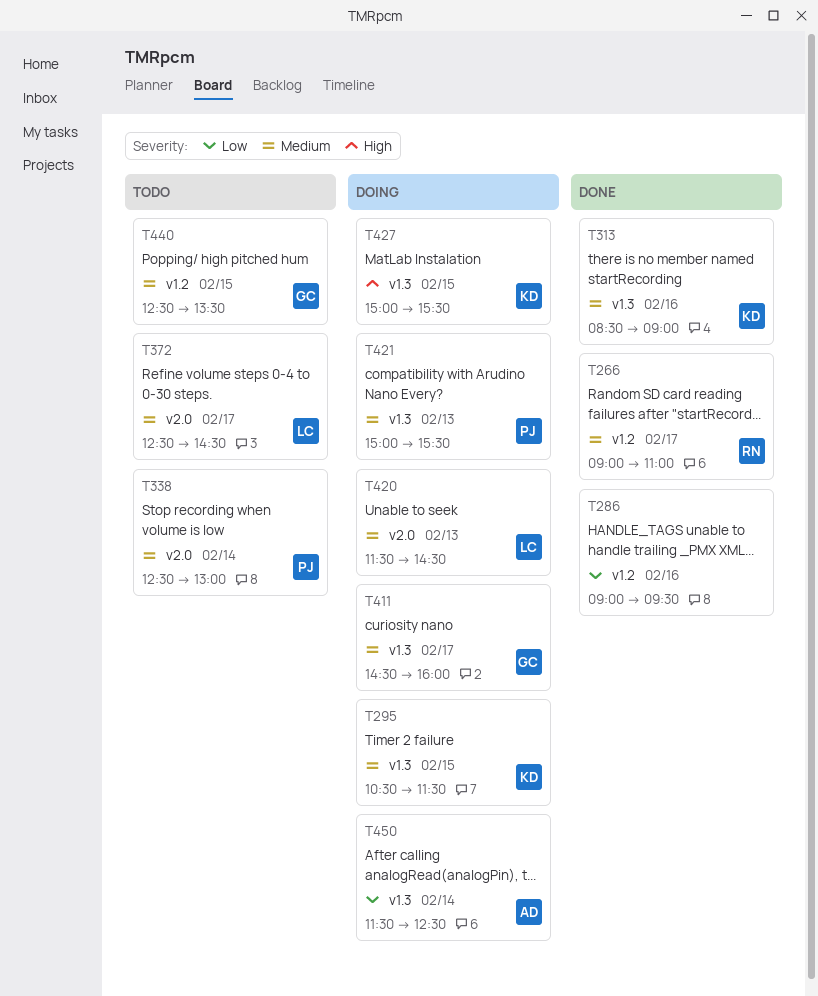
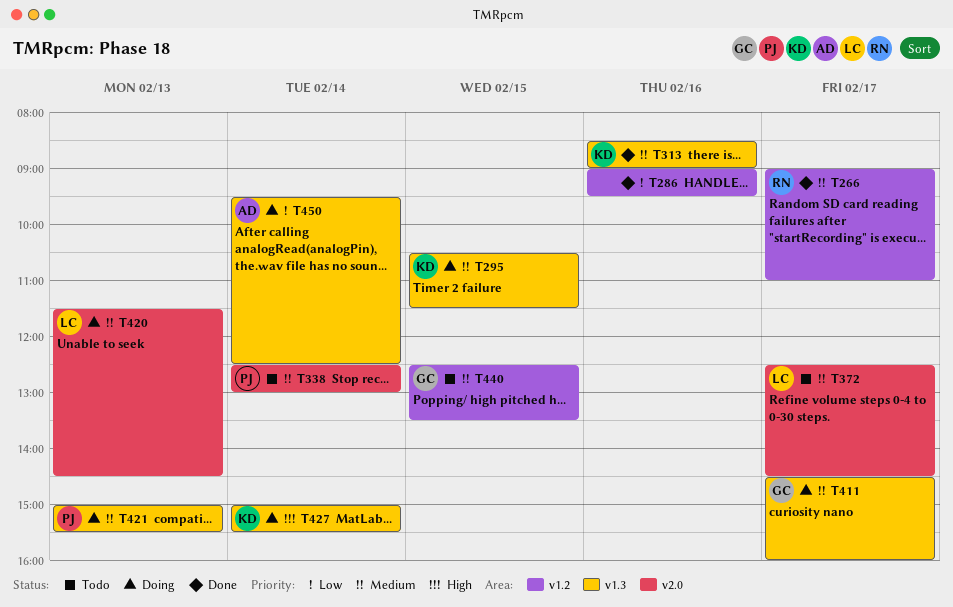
T427, day: Feb 15 -> Feb 14
T450, begins: 11:30 -> 09:30

